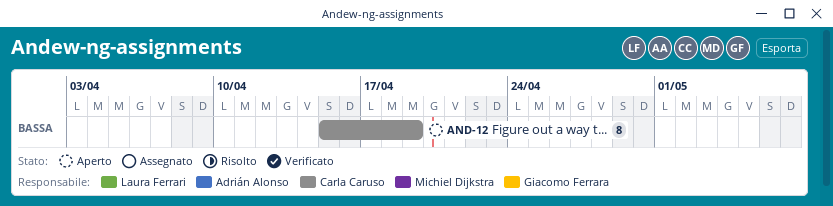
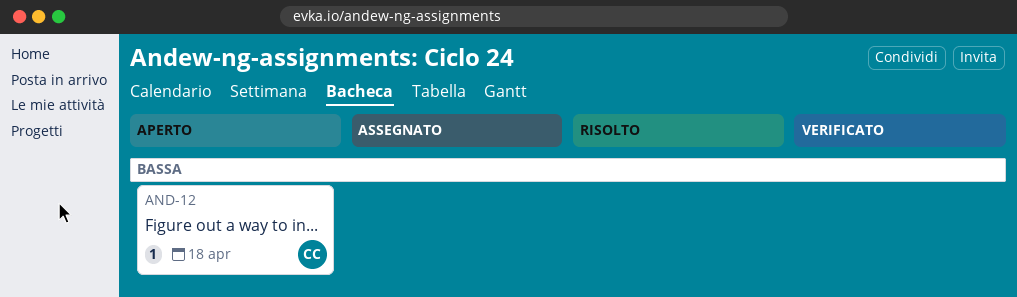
AND-12, estimate: 8 -> 1
AND-12, due: Apr 19 -> Apr 18

